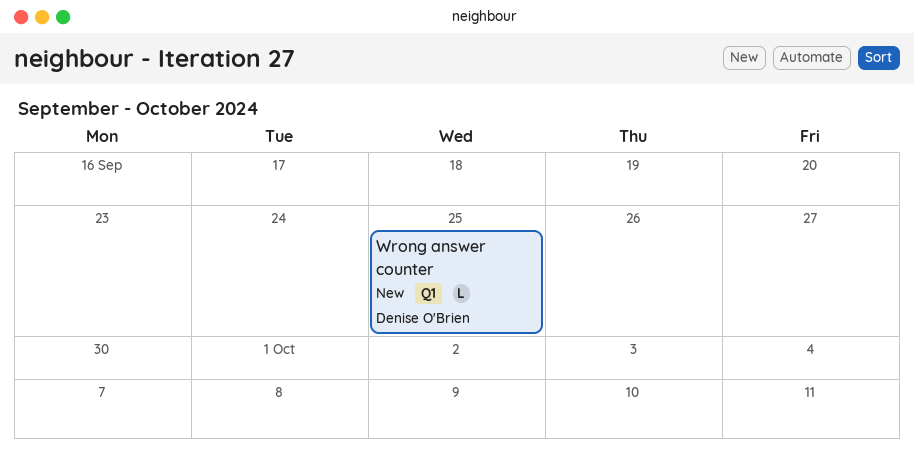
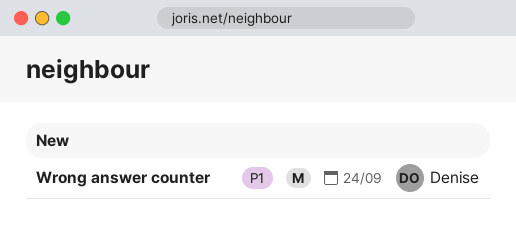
Wrong answer counter, estimate: L -> M
Wrong answer counter, due: Sep 25 -> Sep 24

